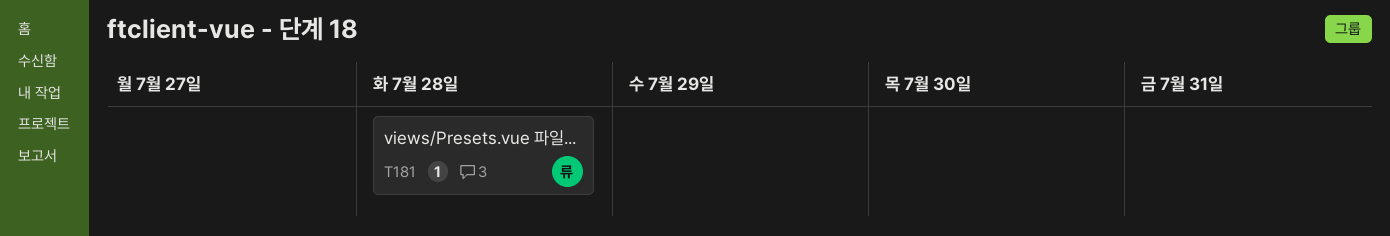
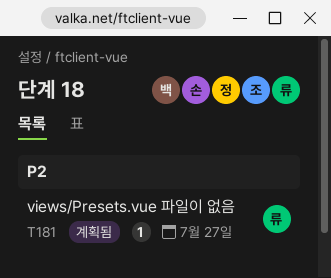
T181, due: Jul 28 -> Jul 27

